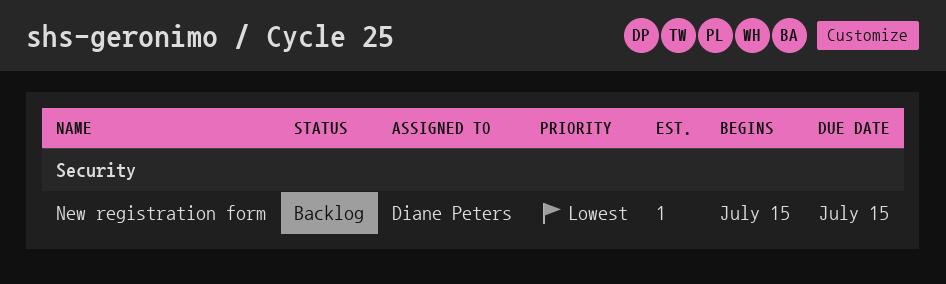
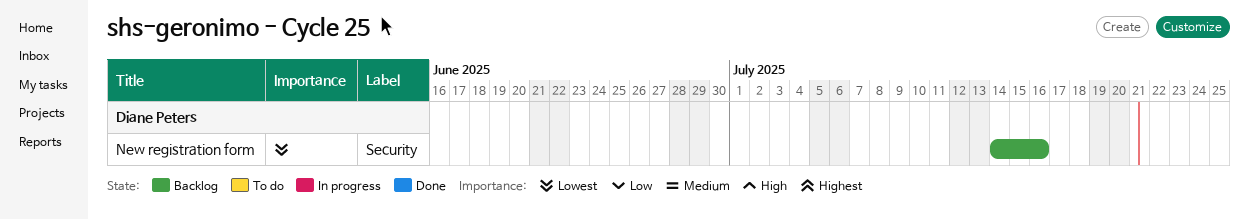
New registration form, start: Jul 15 -> Jul 14
New registration form, due: Jul 15 -> Jul 16

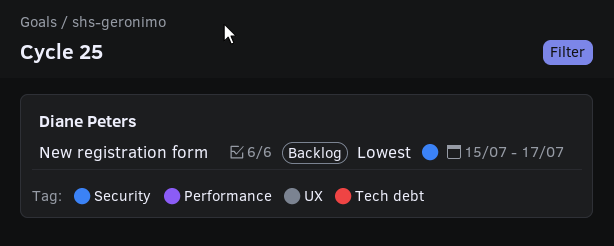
New registration form, start: Jul 14 -> Jul 15
New registration form, due: Jul 16 -> Jul 17

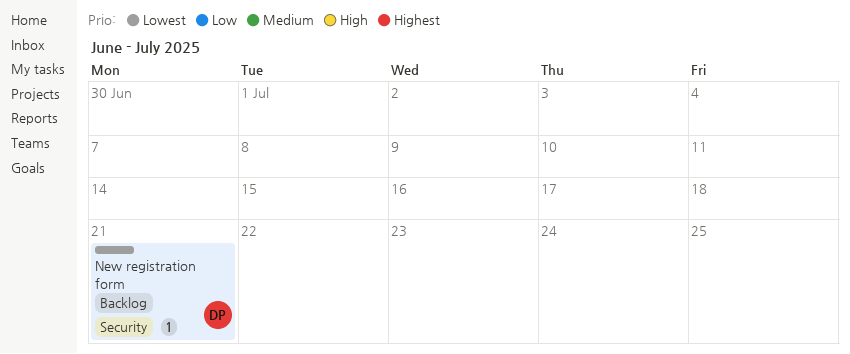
New registration form, due: Jul 17 -> Jul 21

